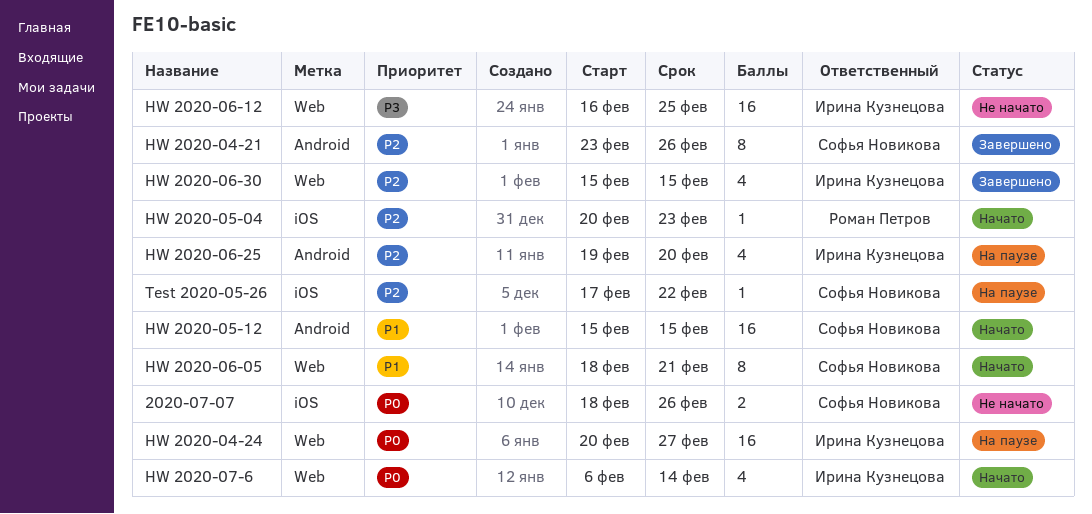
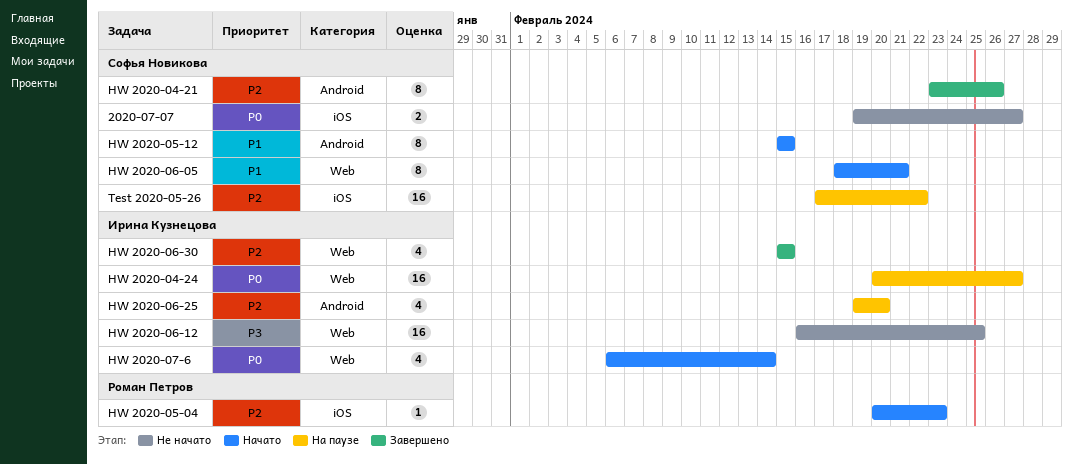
2020-07-07, start: Feb 18 -> Feb 19
2020-07-07, due: Feb 26 -> Feb 27
HW 2020-05-12, estimate: 16 -> 8
Test 2020-05-26, estimate: 1 -> 16

